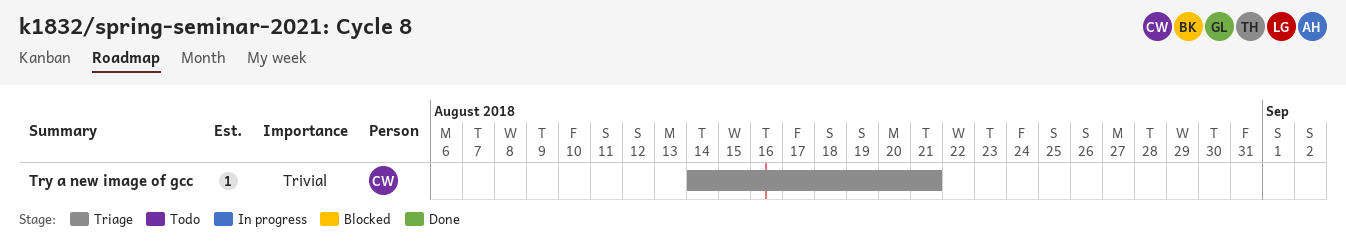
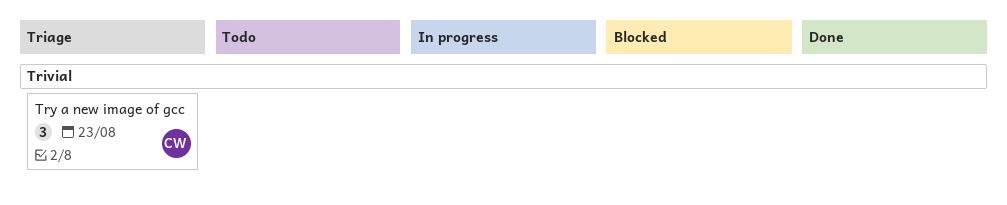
Try a new image of gcc, estimate: 1 -> 3
Try a new image of gcc, due: Aug 21 -> Aug 23

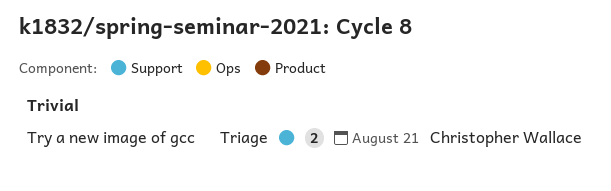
Try a new image of gcc, estimate: 3 -> 2
Try a new image of gcc, due: Aug 23 -> Aug 21

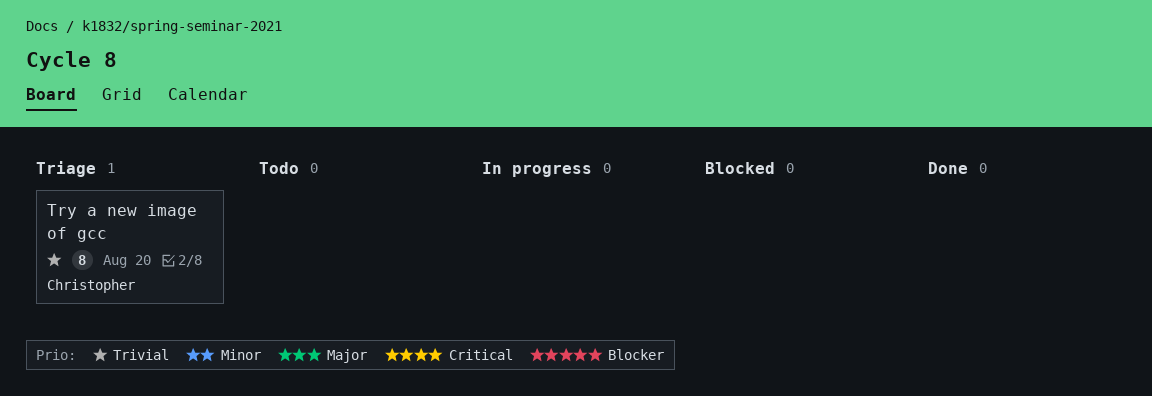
Try a new image of gcc, estimate: 2 -> 8
Try a new image of gcc, due: Aug 21 -> Aug 20

